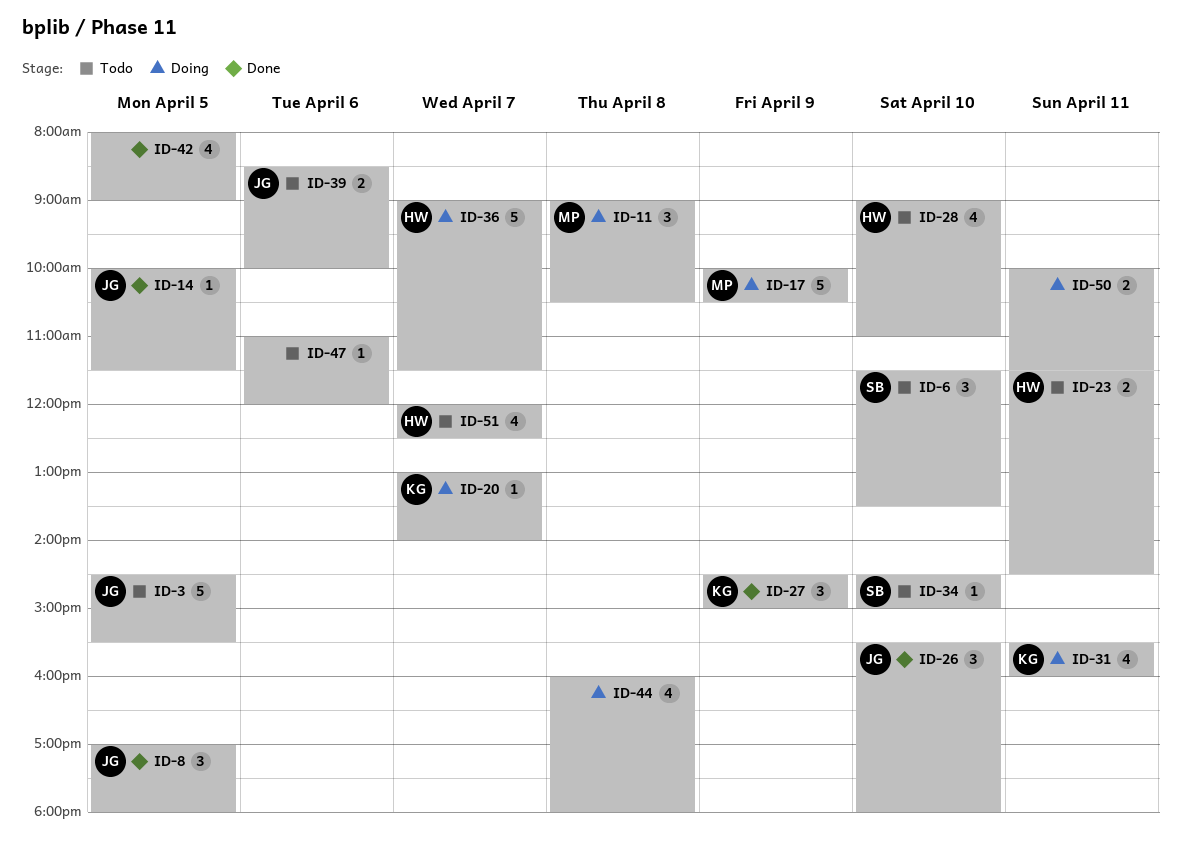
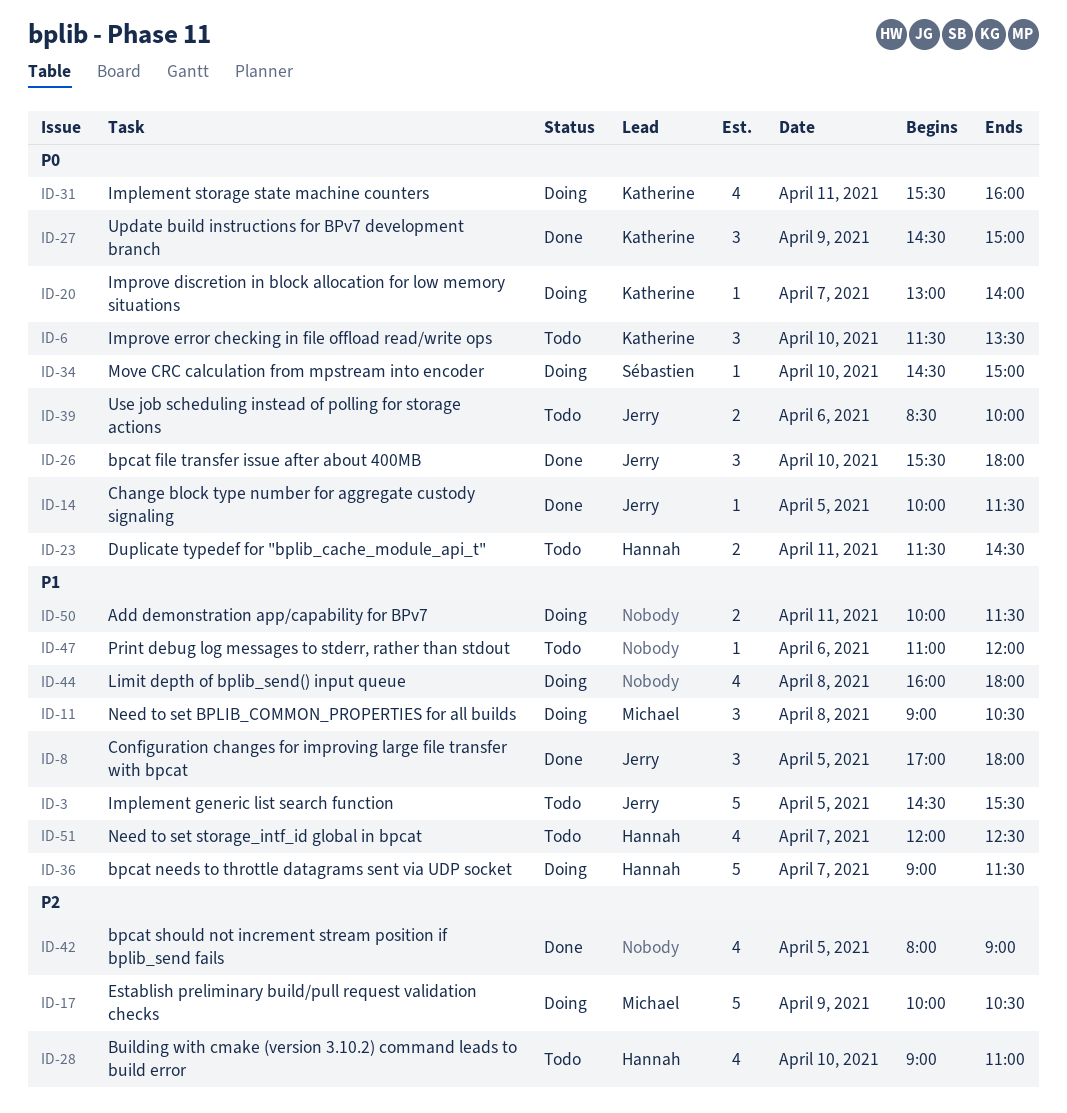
ID-6, owner: Sébastien -> Katherine
ID-34, status: Todo -> Doing

